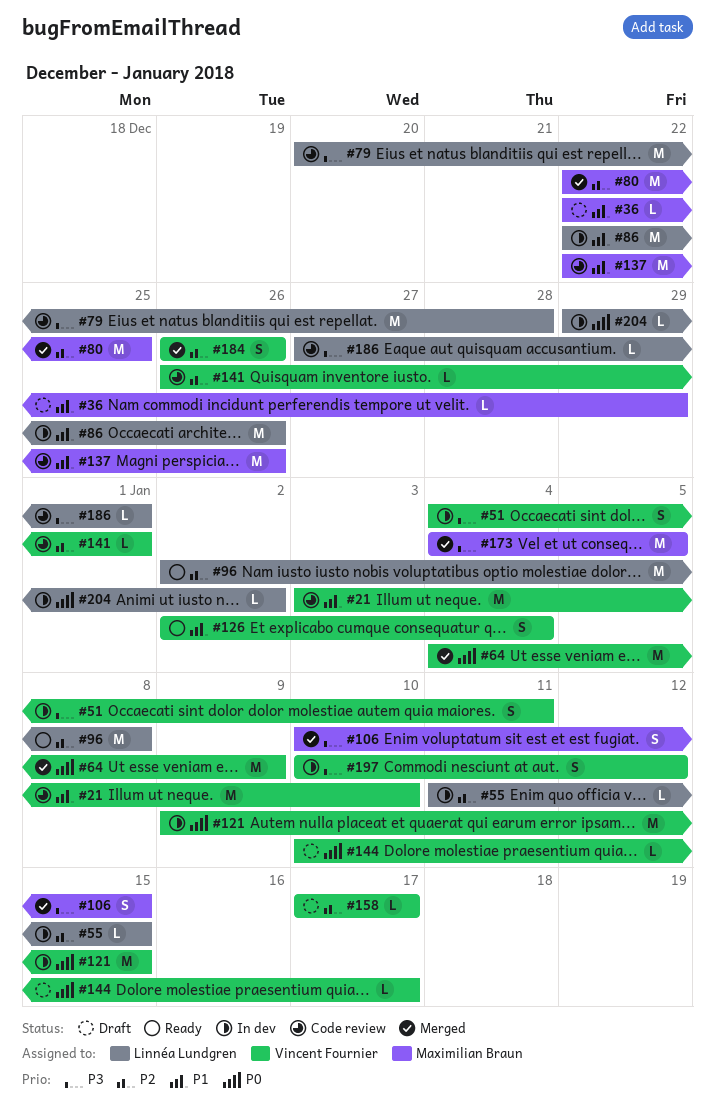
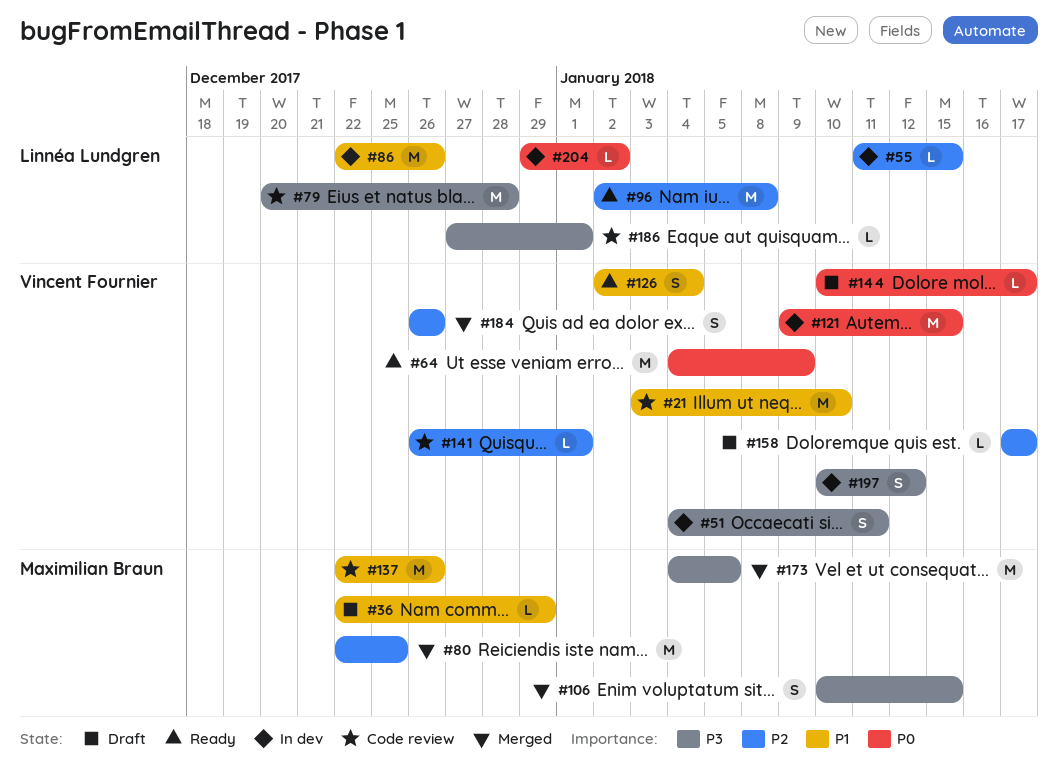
#64, status: Merged -> Ready

